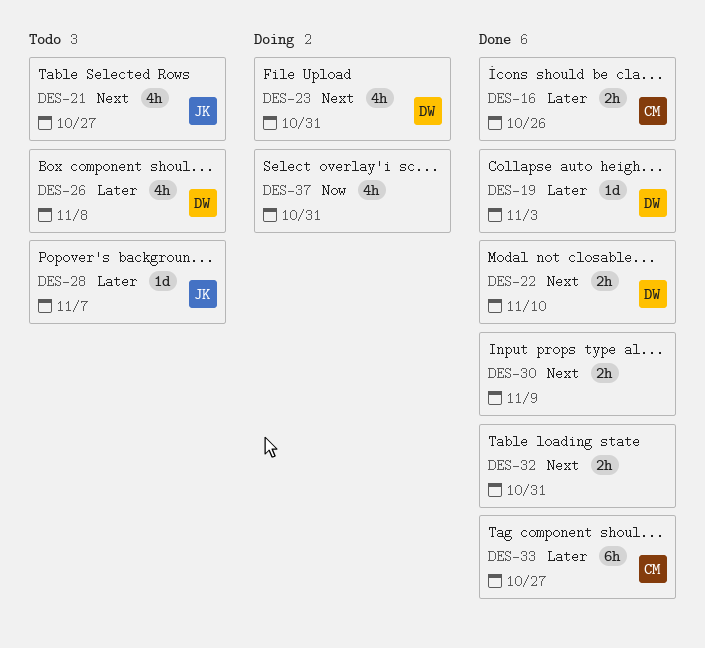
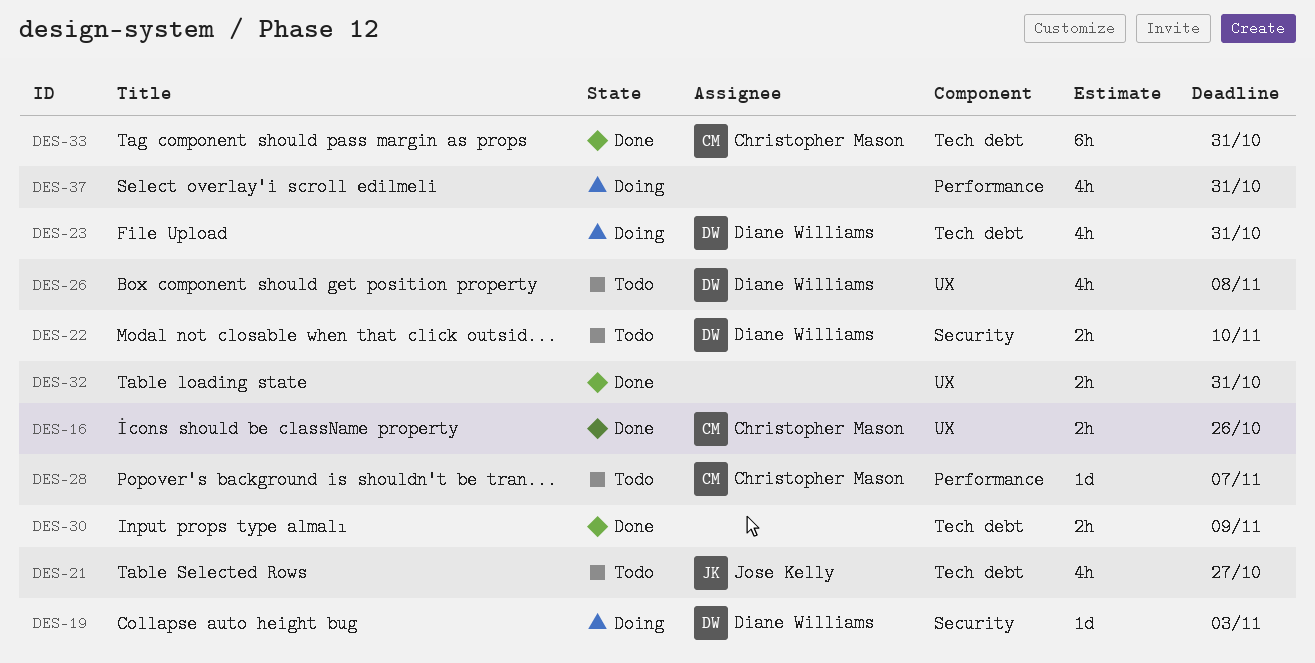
DES-19, status: Done -> Doing
DES-22, status: Done -> Todo
DES-28, owner: Jose Kelly -> Christopher Mason
DES-33, due: Oct 27 -> Oct 31

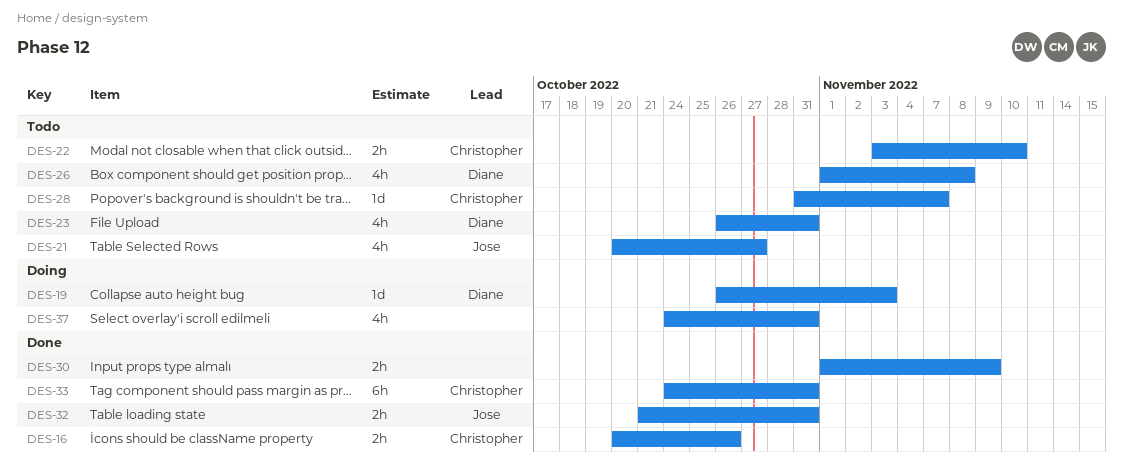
DES-22, owner: Diane Williams -> Christopher Mason
DES-23, status: Doing -> Todo
DES-32, owner: none -> Jose Kelly

